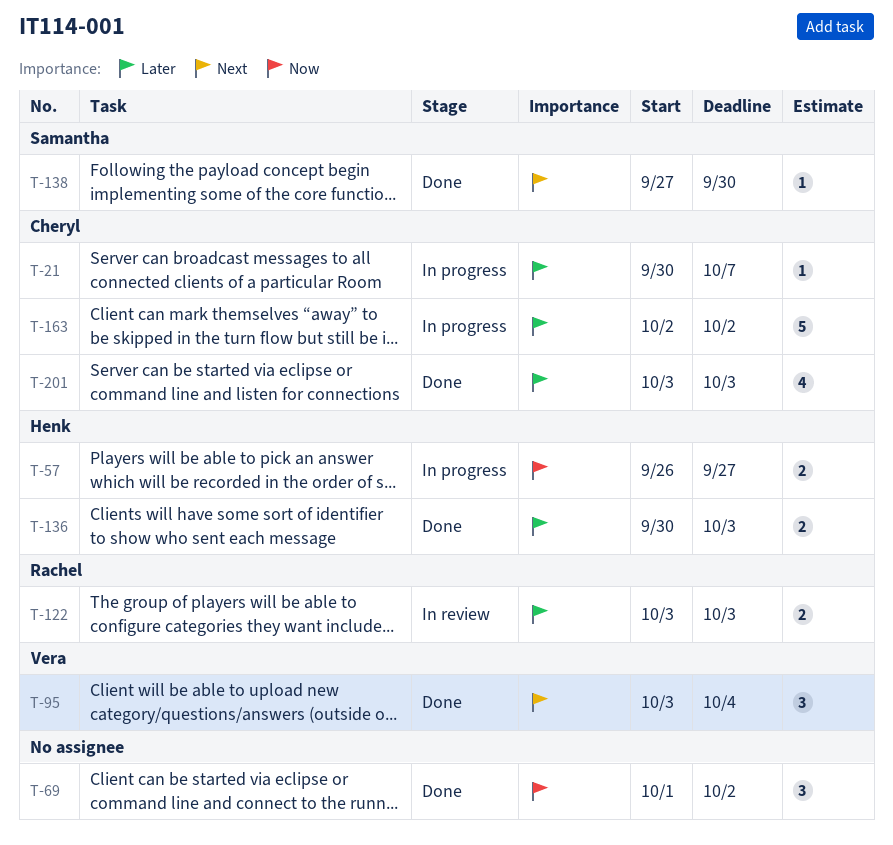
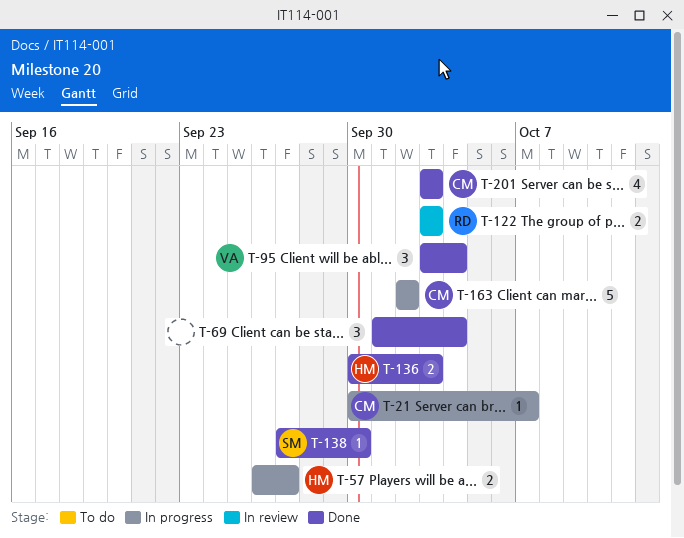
T-69, due: Oct 2 -> Oct 4

